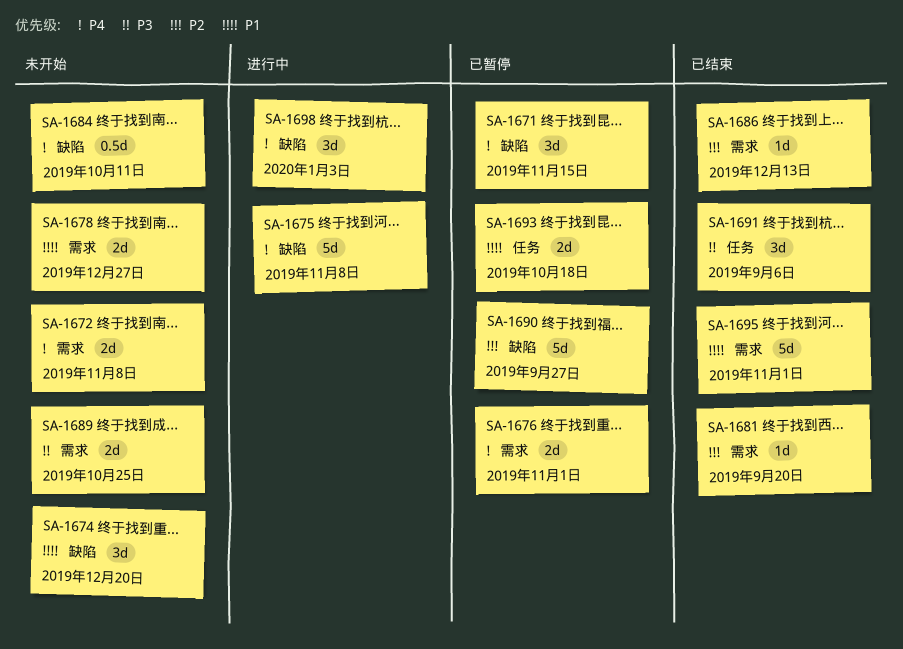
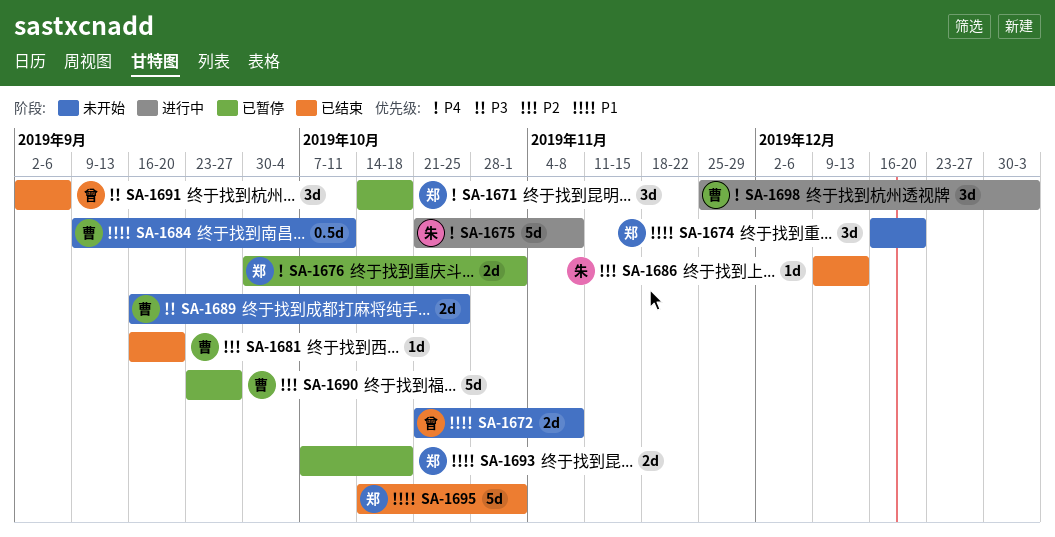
SA-1671, due: Nov 15 -> Oct 18
SA-1672, priority: P4 -> P1
SA-1678: present -> none
SA-1684, priority: P4 -> P1

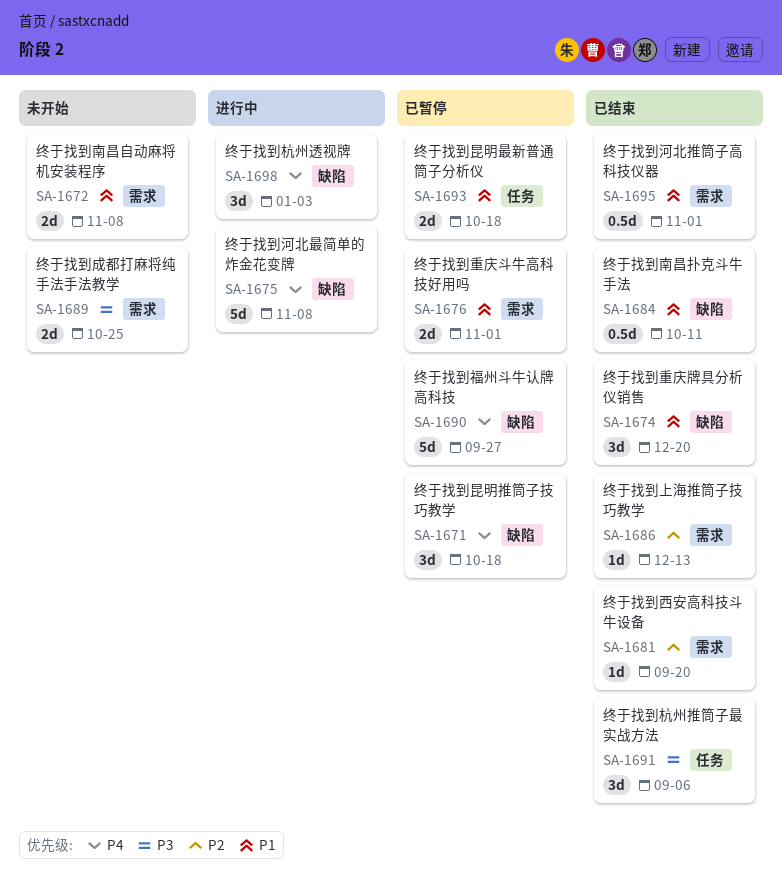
SA-1674, status: 未开始 -> 已结束
SA-1676, priority: P4 -> P1
SA-1684, status: 未开始 -> 已结束
SA-1690, priority: P2 -> P4
SA-1695, estimate: 5d -> 0.5d

